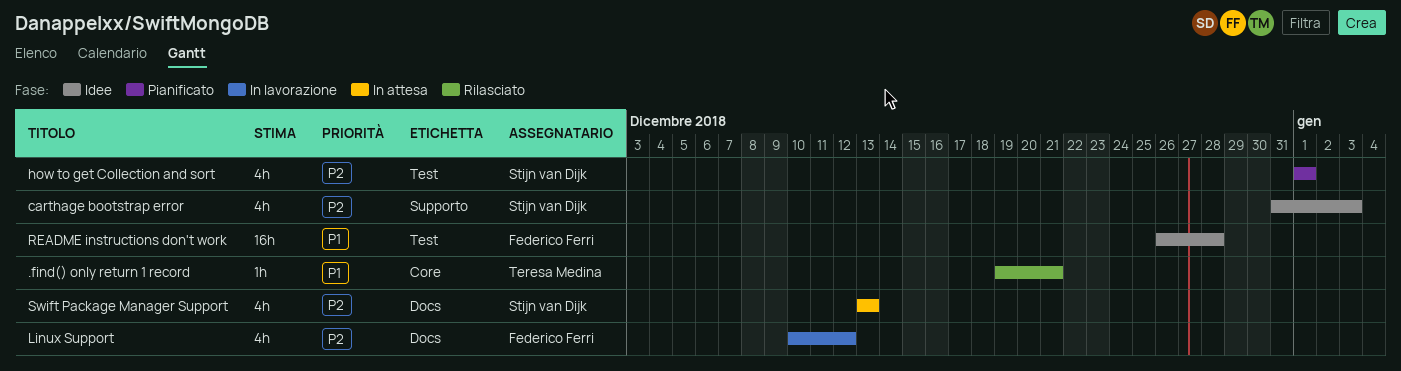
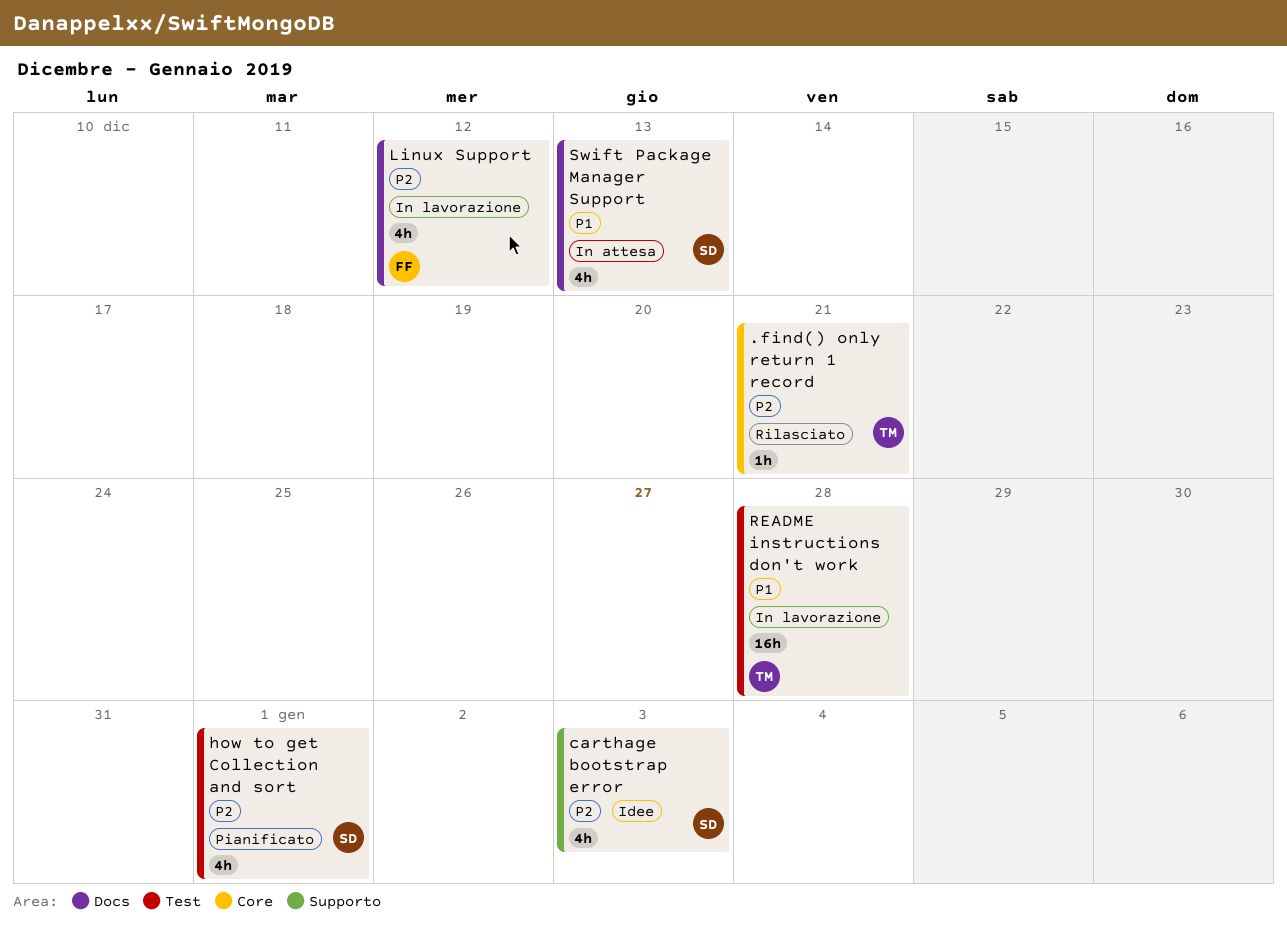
.find() only return 1 record, priority: P1 -> P2
README instructions don't work, status: Idee -> In lavorazione
README instructions don't work, owner: Federico Ferri -> Teresa Medina
Swift Package Manager Support, priority: P2 -> P1

